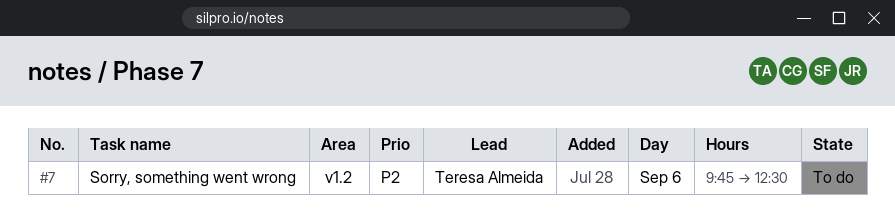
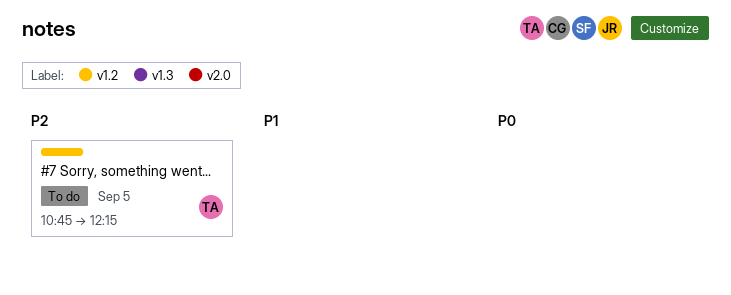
#7, day: Sep 6 -> Sep 5
#7, begins: 09:45 -> 10:45
#7, ends: 12:30 -> 12:15

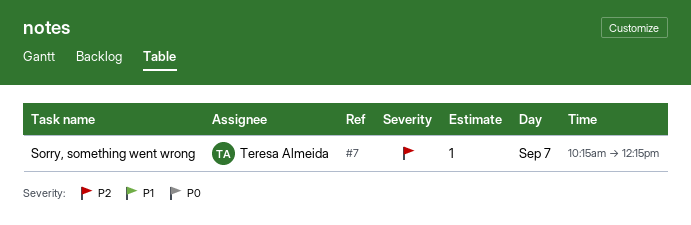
#7, day: Sep 5 -> Sep 7
#7, begins: 10:45 -> 10:15

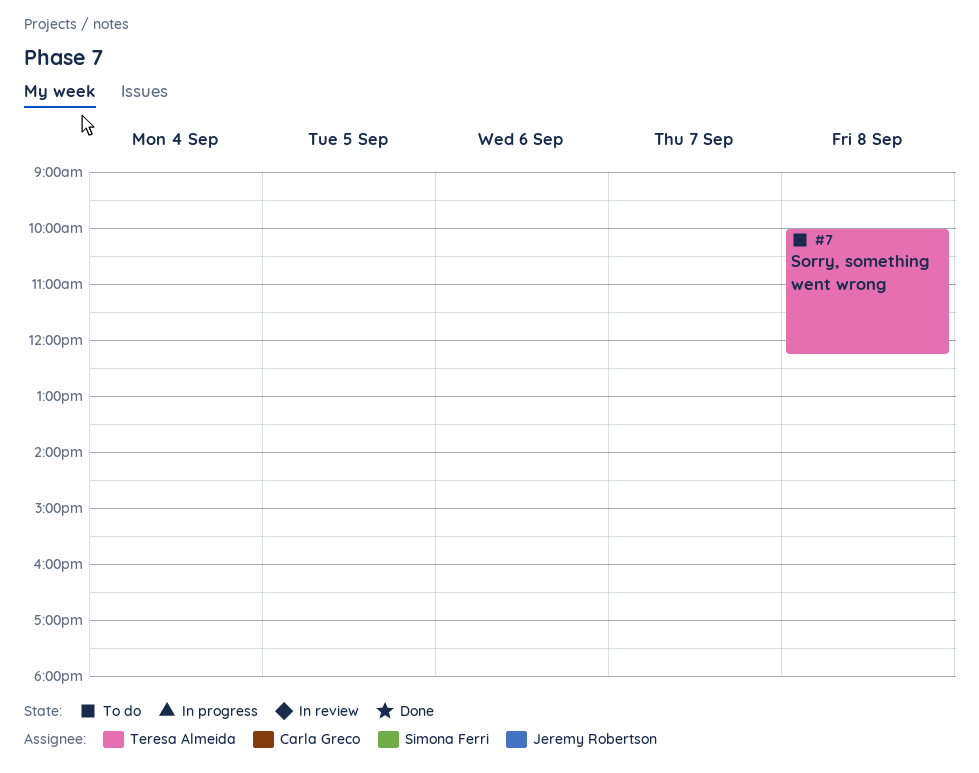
#7, day: Sep 7 -> Sep 8
#7, begins: 10:15 -> 10:00

